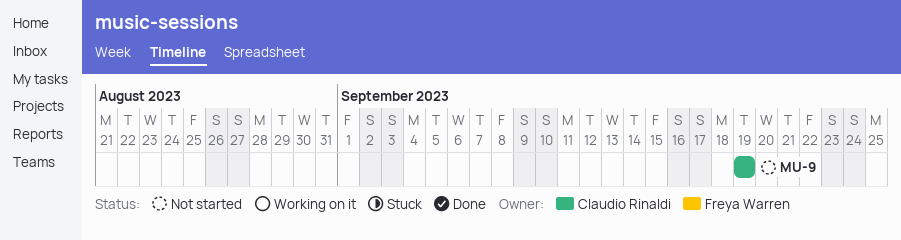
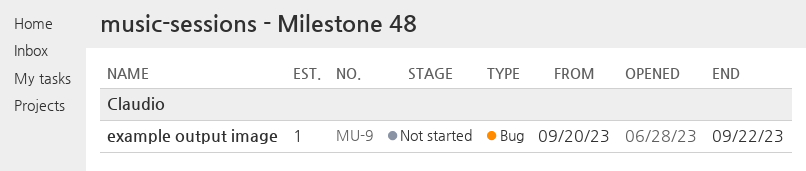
MU-9, start: Sep 19 -> Sep 20
MU-9, due: Sep 19 -> Sep 22

